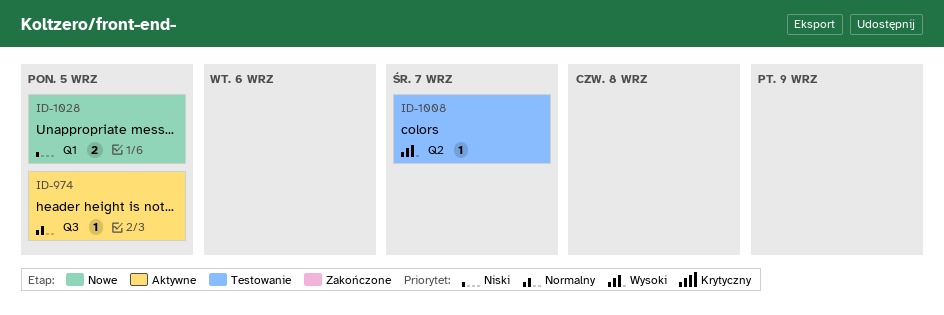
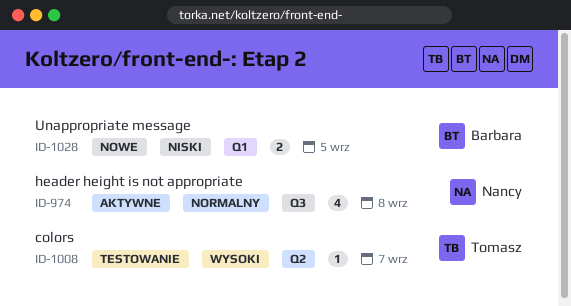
ID-974, estimate: 1 -> 4
ID-974, due: Sep 5 -> Sep 8

